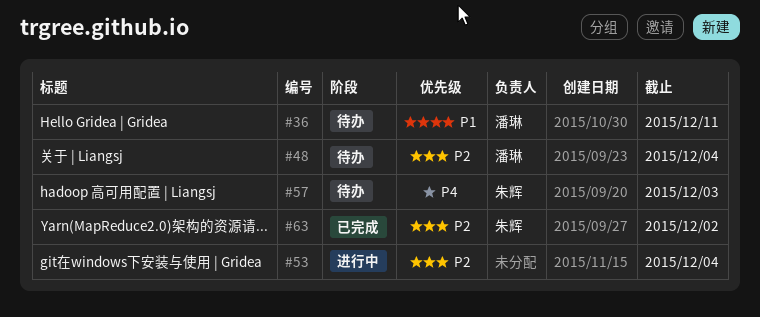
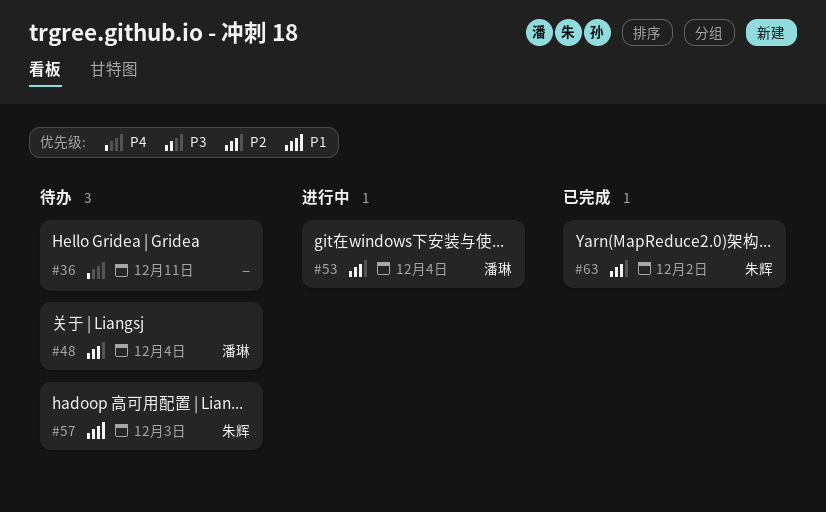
#36, owner: 潘琳 -> none
#36, priority: P1 -> P4
#53, owner: none -> 潘琳
#57, priority: P4 -> P1

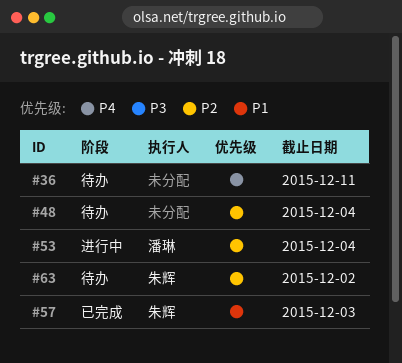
#48, owner: 潘琳 -> none
#57, status: 待办 -> 已完成
#63, status: 已完成 -> 待办

